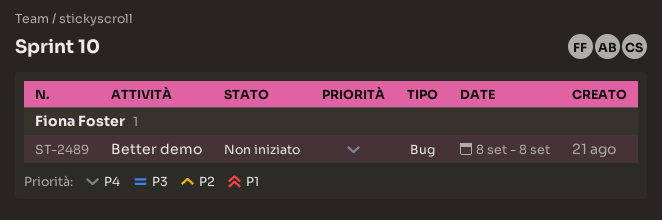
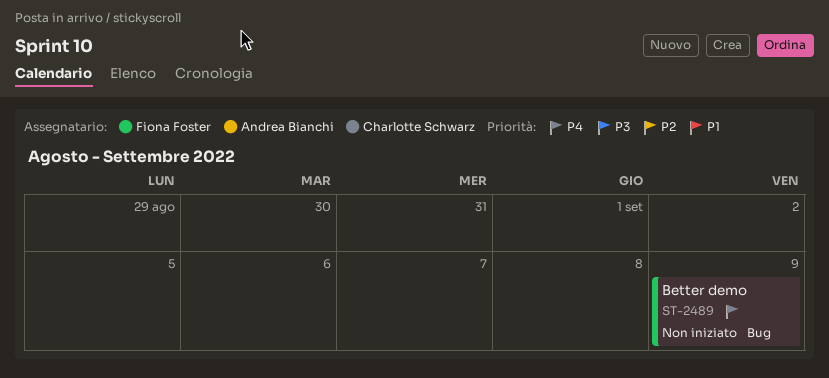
ST-2489, due: Sep 8 -> Sep 9

